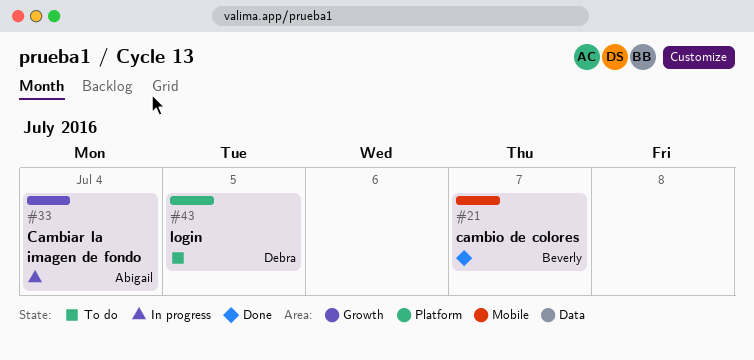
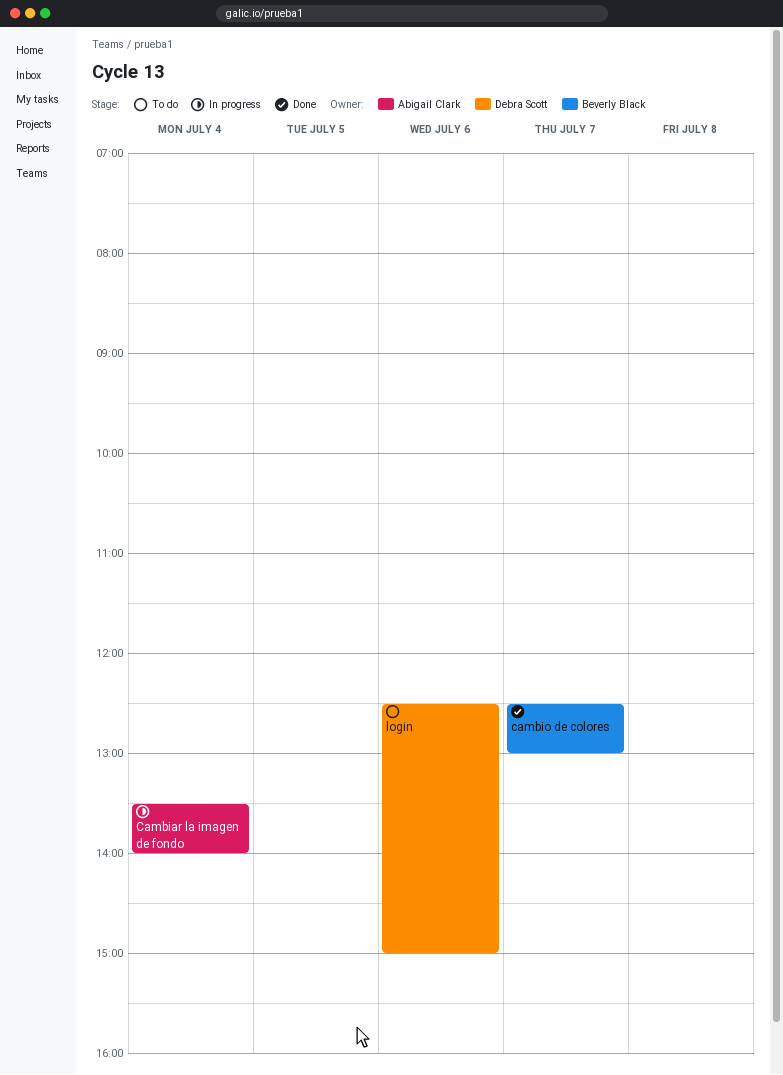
login, day: Jul 5 -> Jul 6

